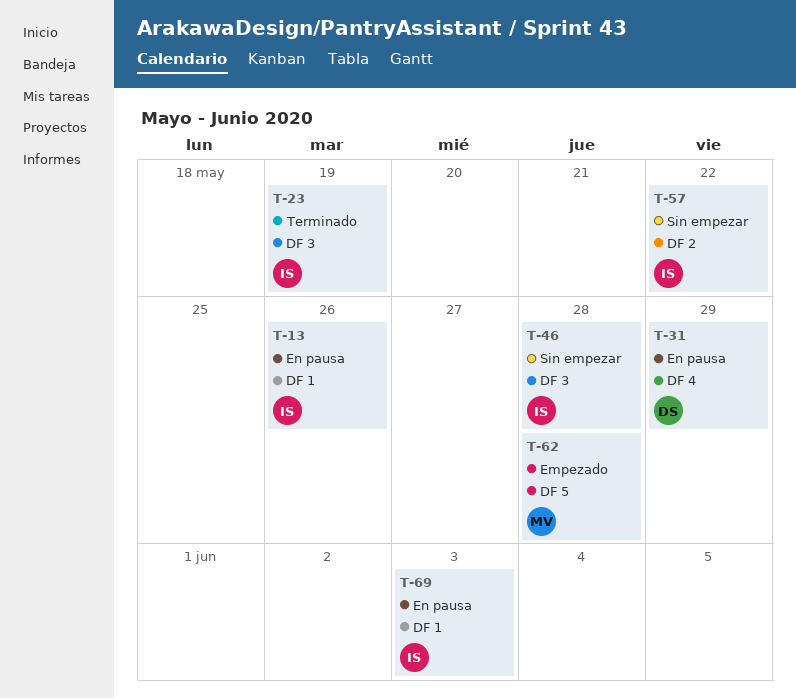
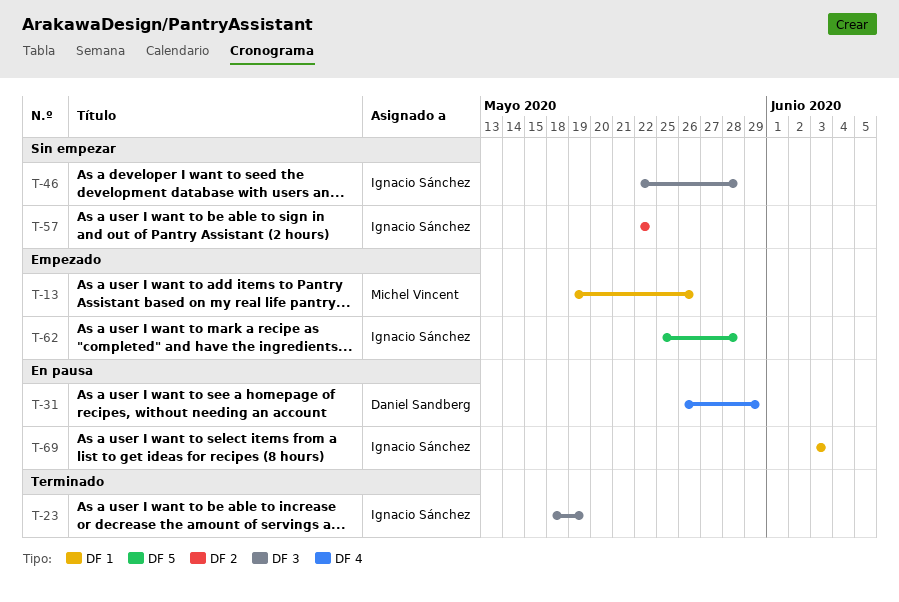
T-13, status: En pausa -> Empezado
T-13, owner: Ignacio Sánchez -> Michel Vincent
T-62, owner: Michel Vincent -> Ignacio Sánchez

